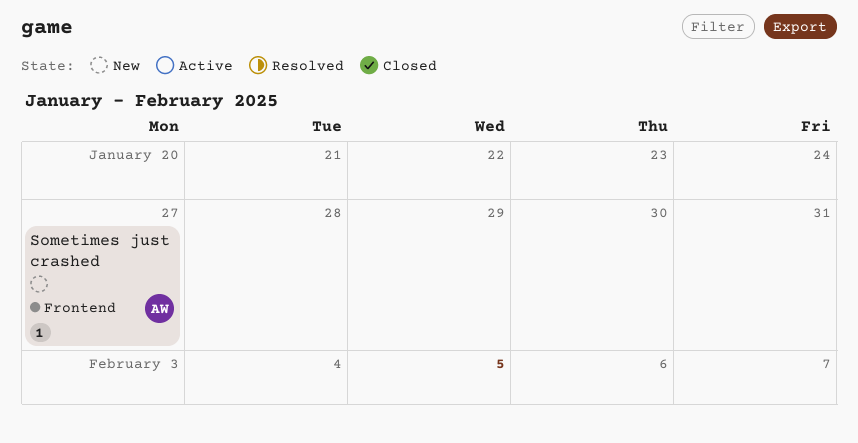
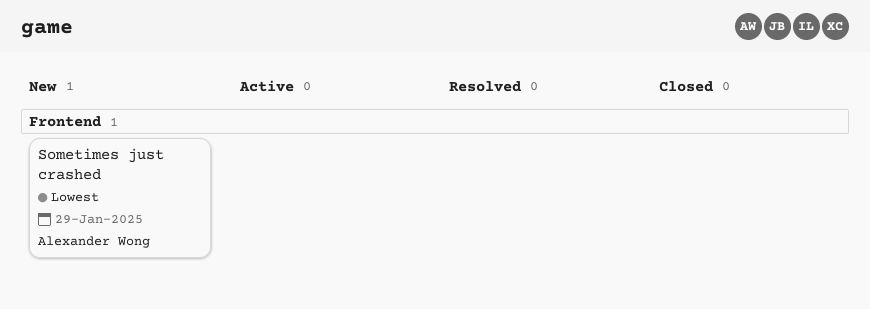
Sometimes just crashed, due: Jan 27 -> Jan 29

